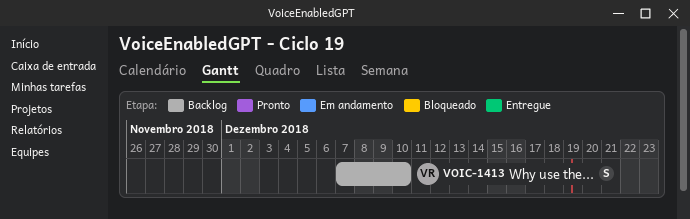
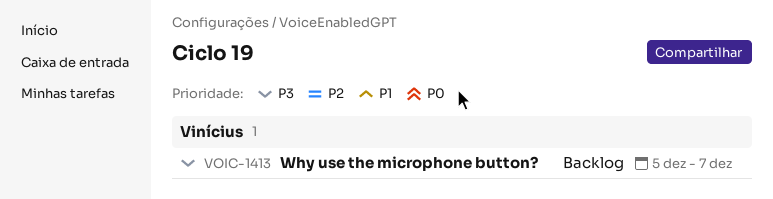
VOIC-1413, start: Dec 7 -> Dec 5
VOIC-1413, due: Dec 10 -> Dec 7

